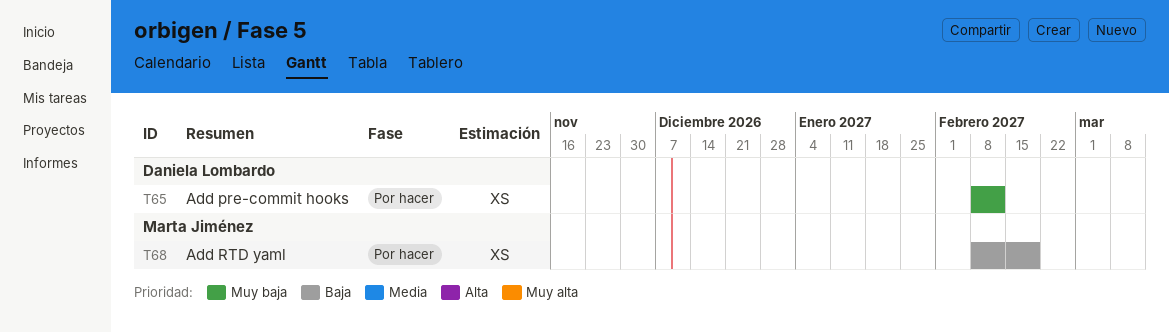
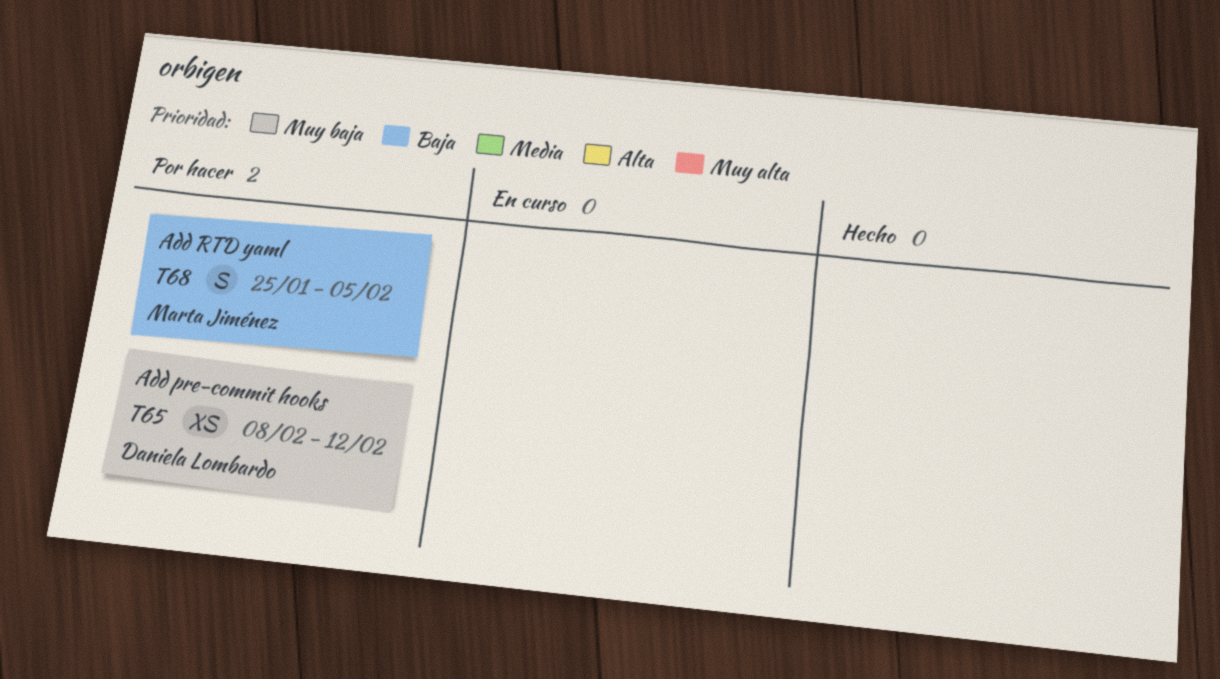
T68, estimate: XS -> S
T68, start: Feb 8 -> Jan 25
T68, due: Feb 19 -> Feb 5

